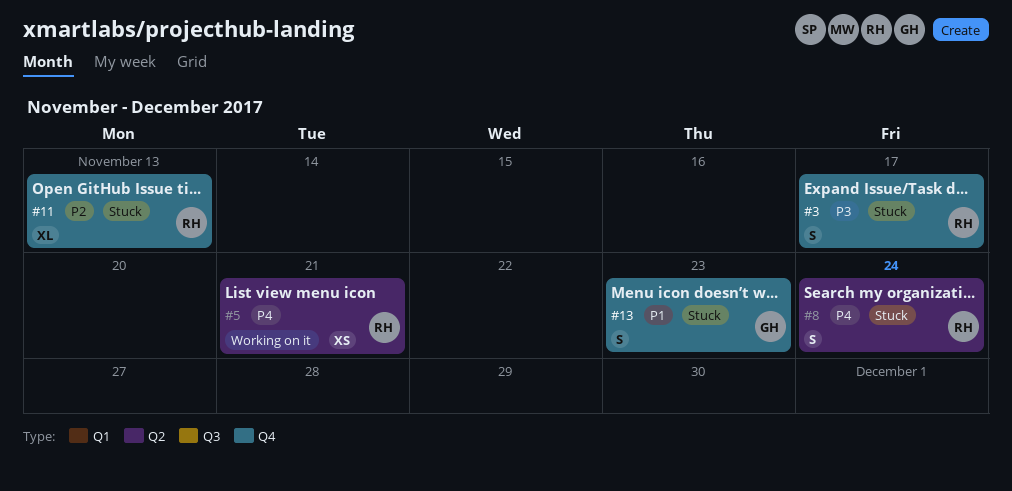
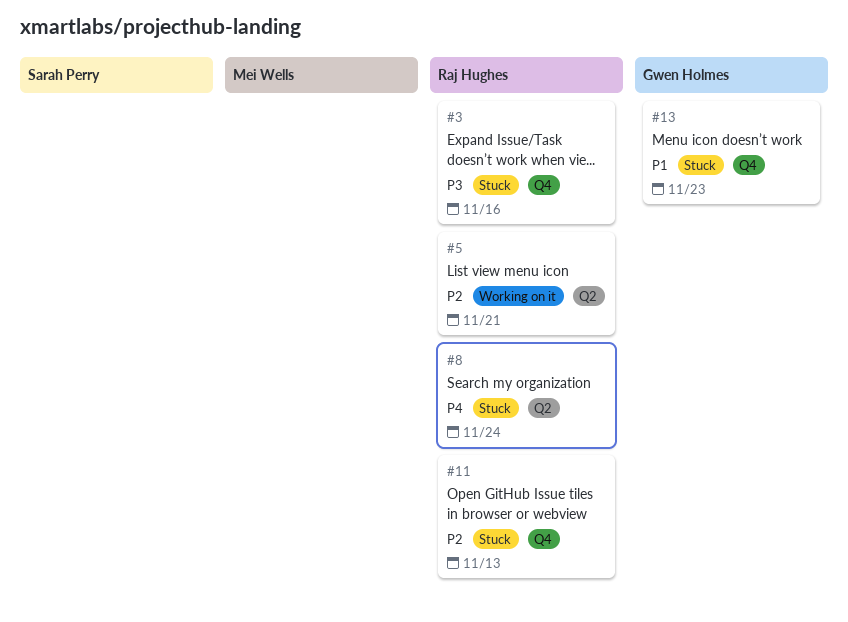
#3, due: Nov 17 -> Nov 16
#5, priority: P4 -> P2

